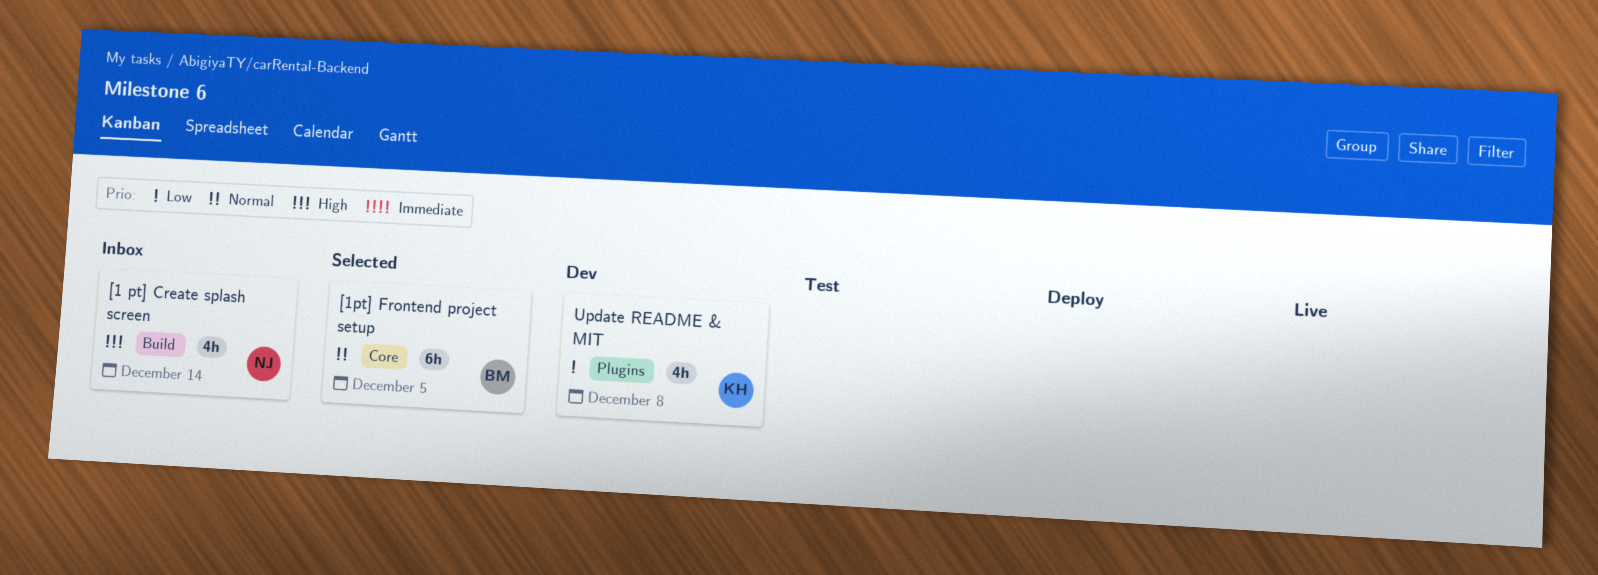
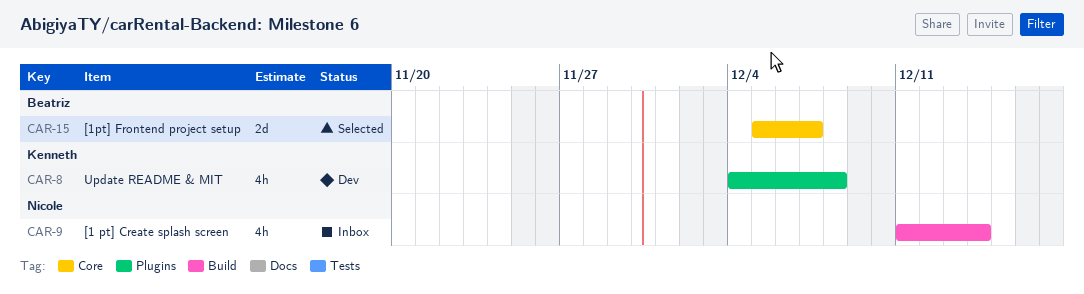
[1pt] Frontend project setup, estimate: 6h -> 2d
[1pt] Frontend project setup, due: Dec 5 -> Dec 7

